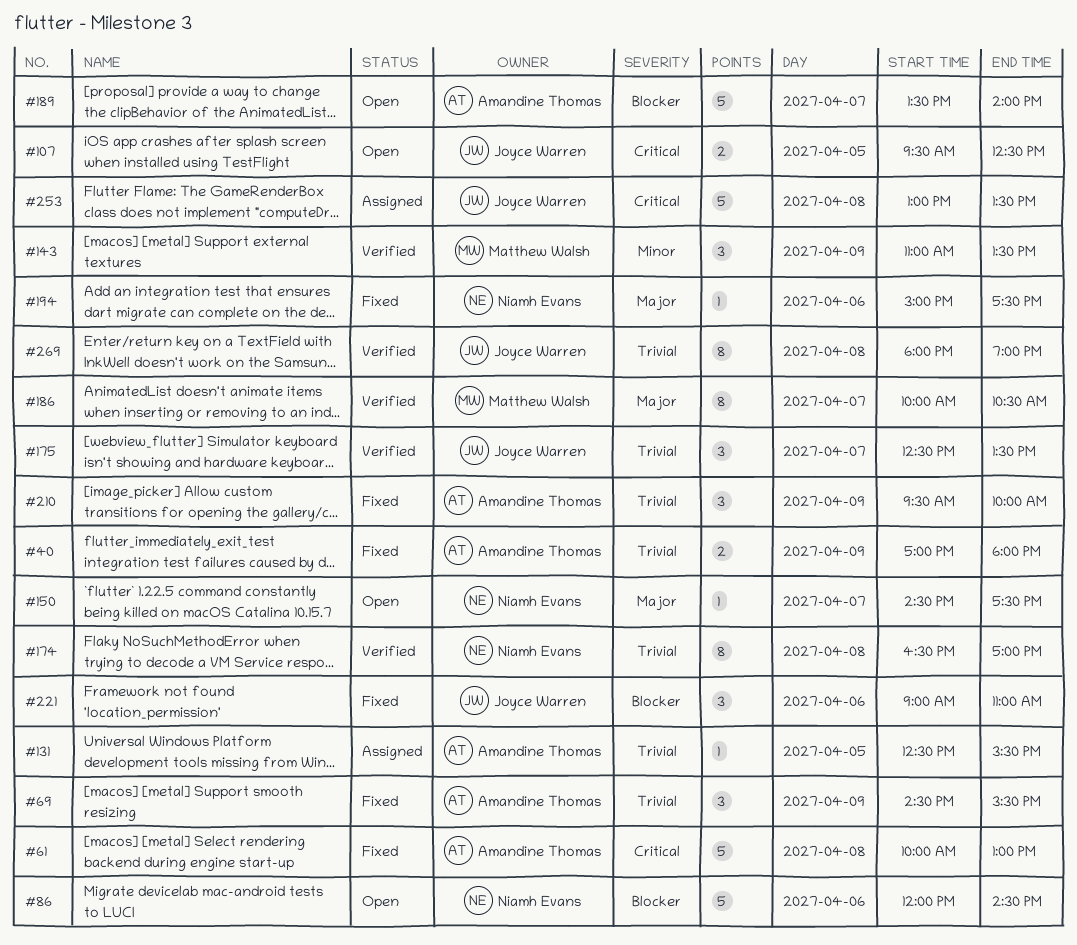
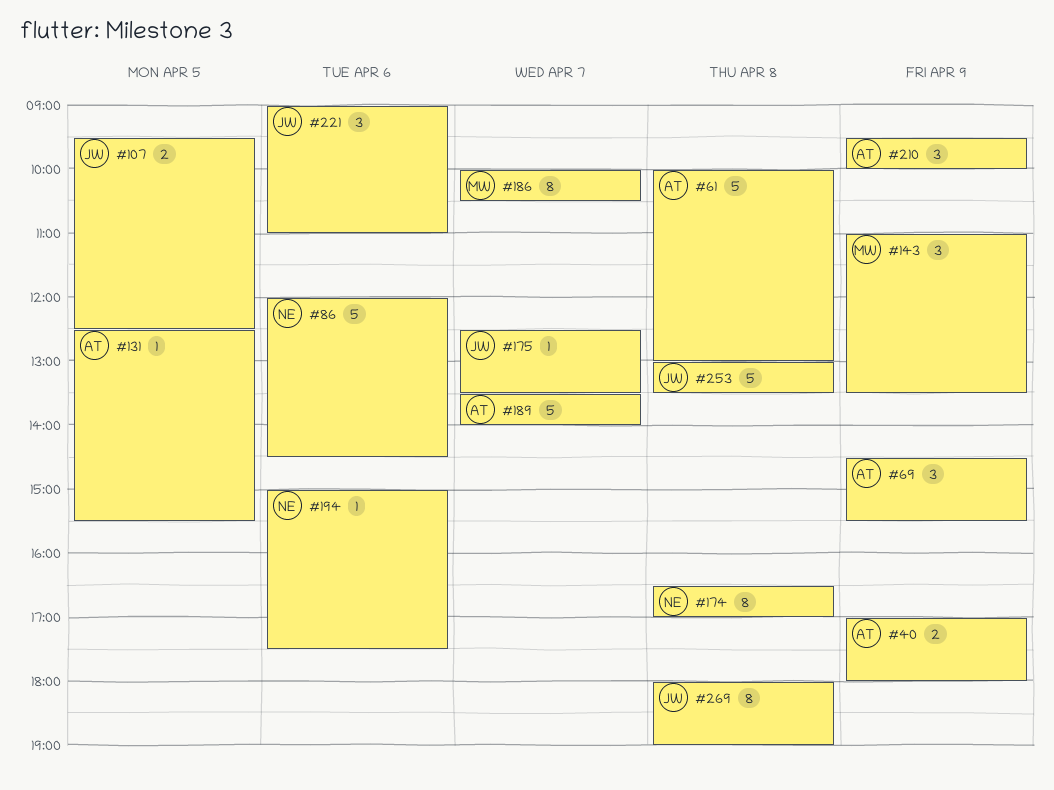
#150: present -> none
#175, estimate: 3 -> 1

